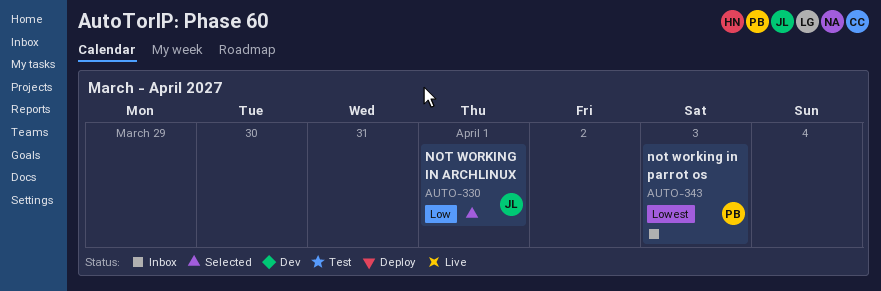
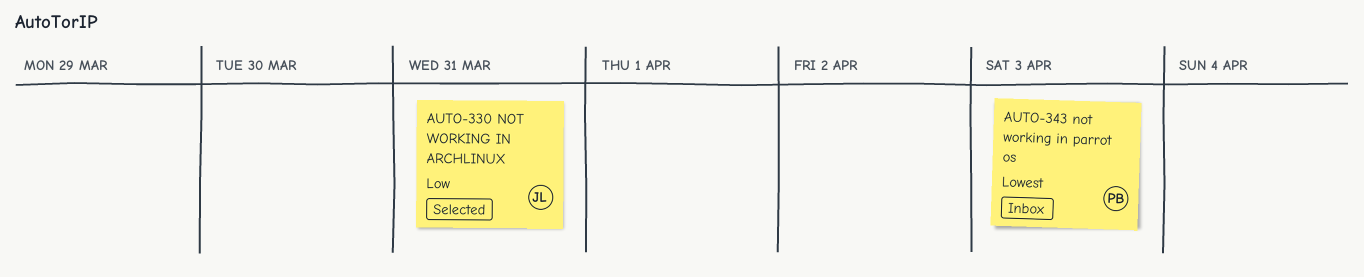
AUTO-330, due: Apr 1 -> Mar 31

